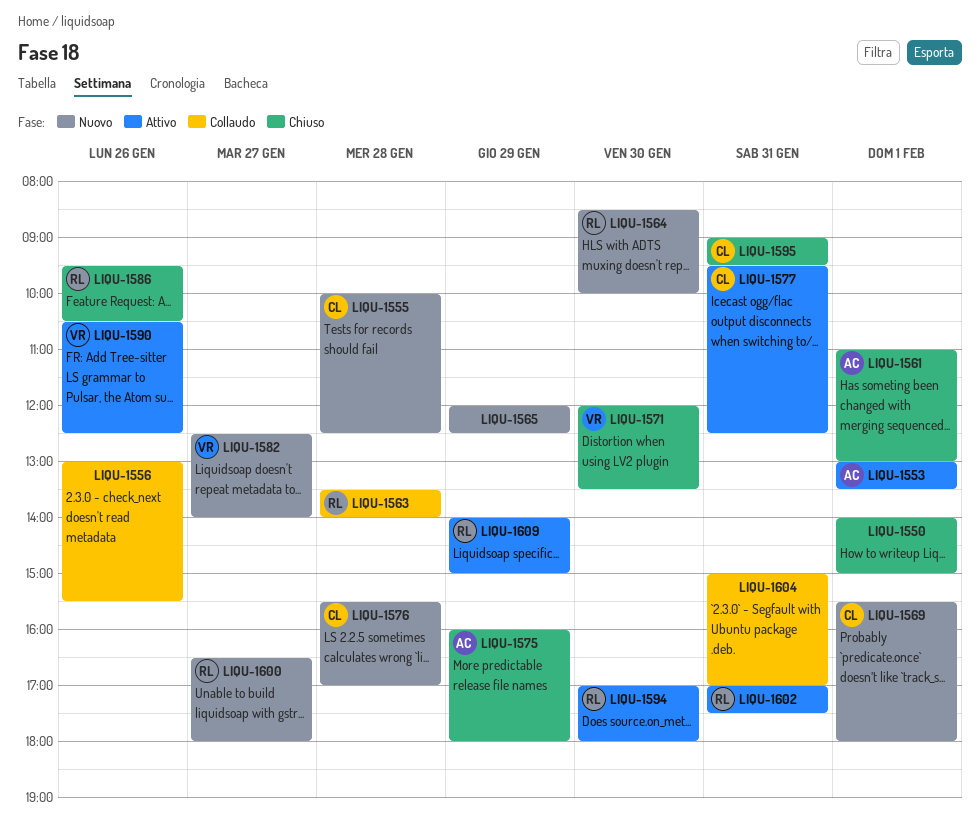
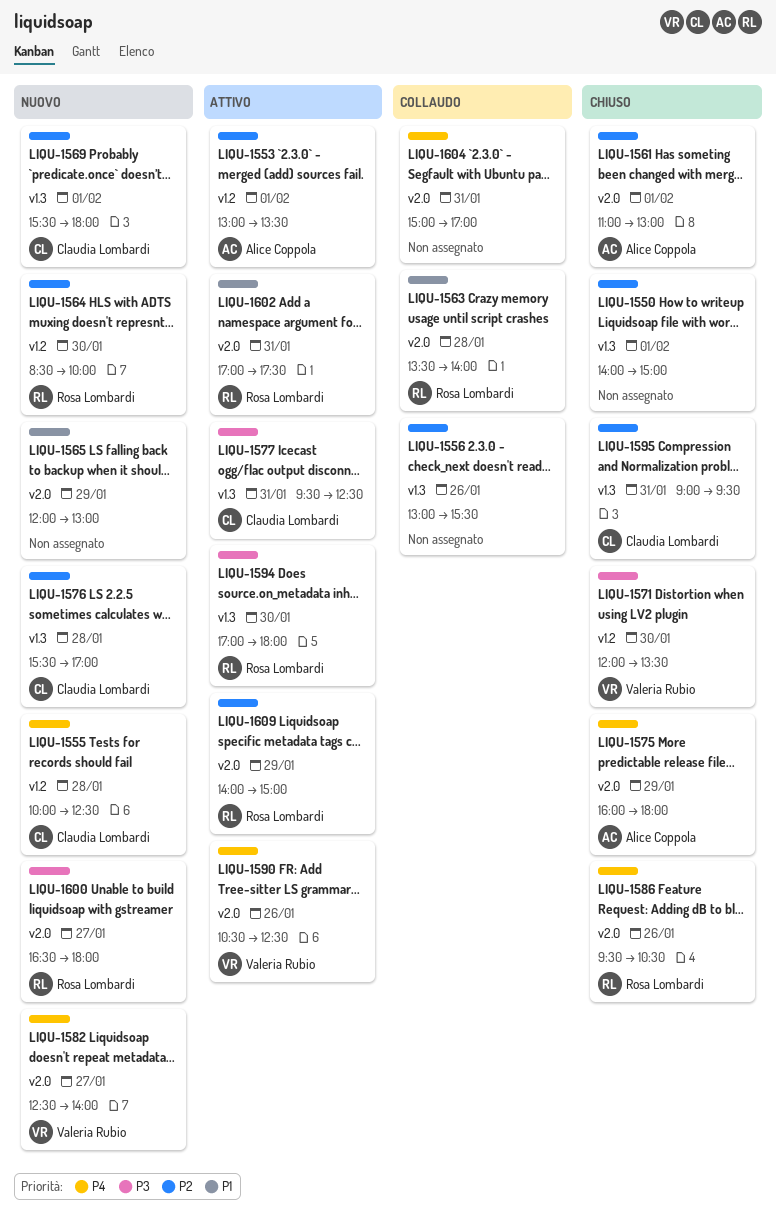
LIQU-1565, ends: 12:30 -> 13:00

